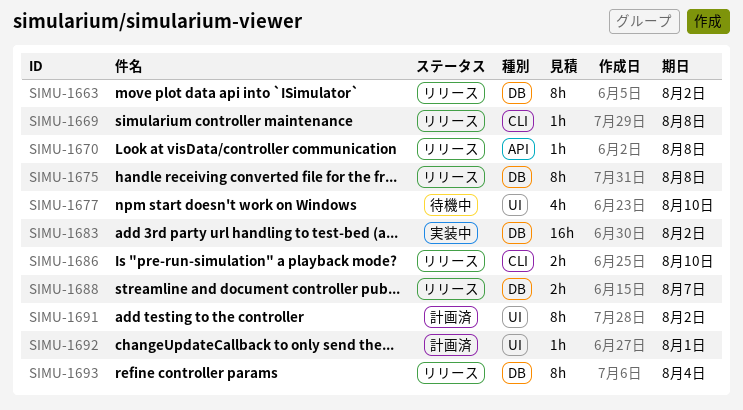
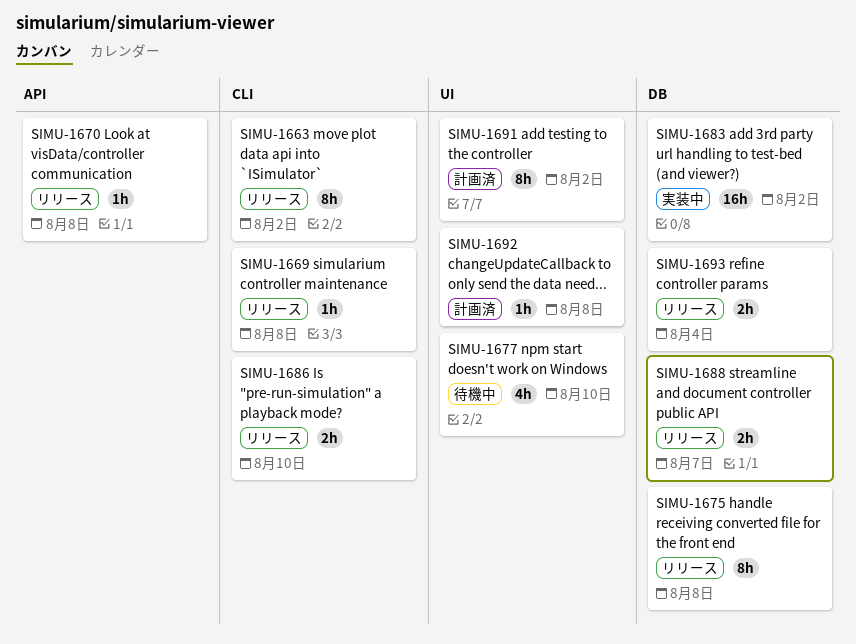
SIMU-1663, label: DB -> CLI
SIMU-1692, due: Aug 1 -> Aug 8
SIMU-1693, estimate: 8h -> 2h

